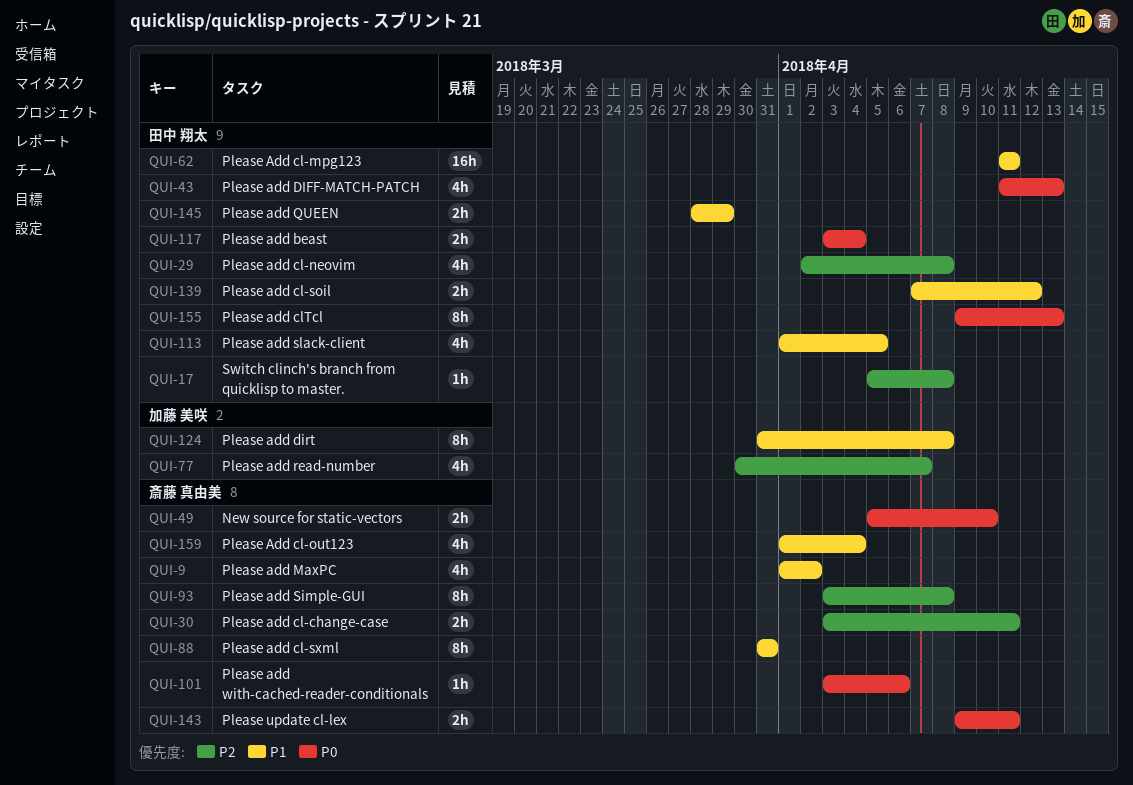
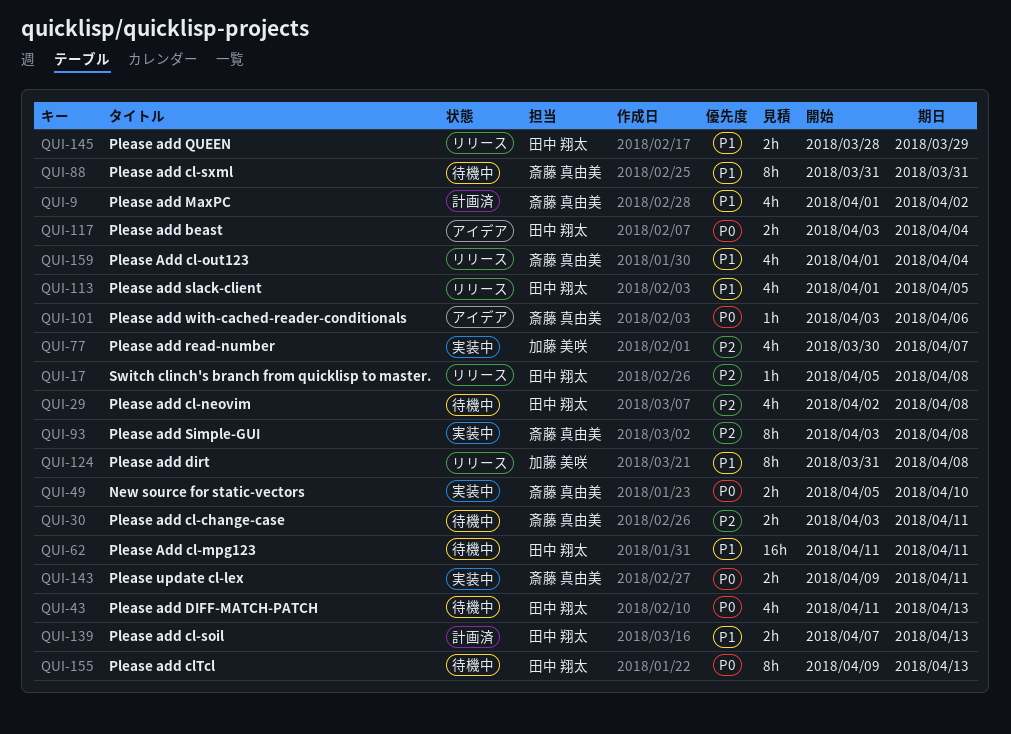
QUI-139, due: Apr 12 -> Apr 13

